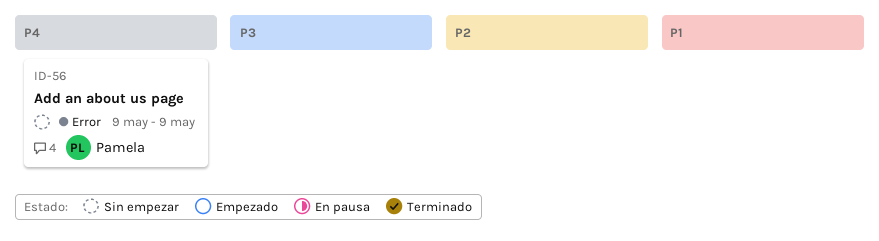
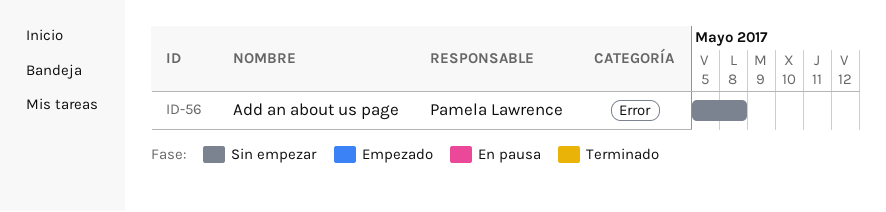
ID-56, start: May 9 -> May 5
ID-56, due: May 9 -> May 8

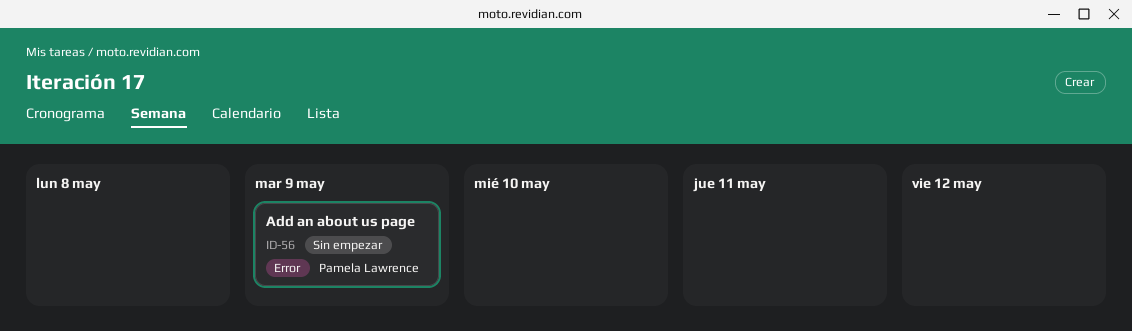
ID-56, due: May 8 -> May 9

